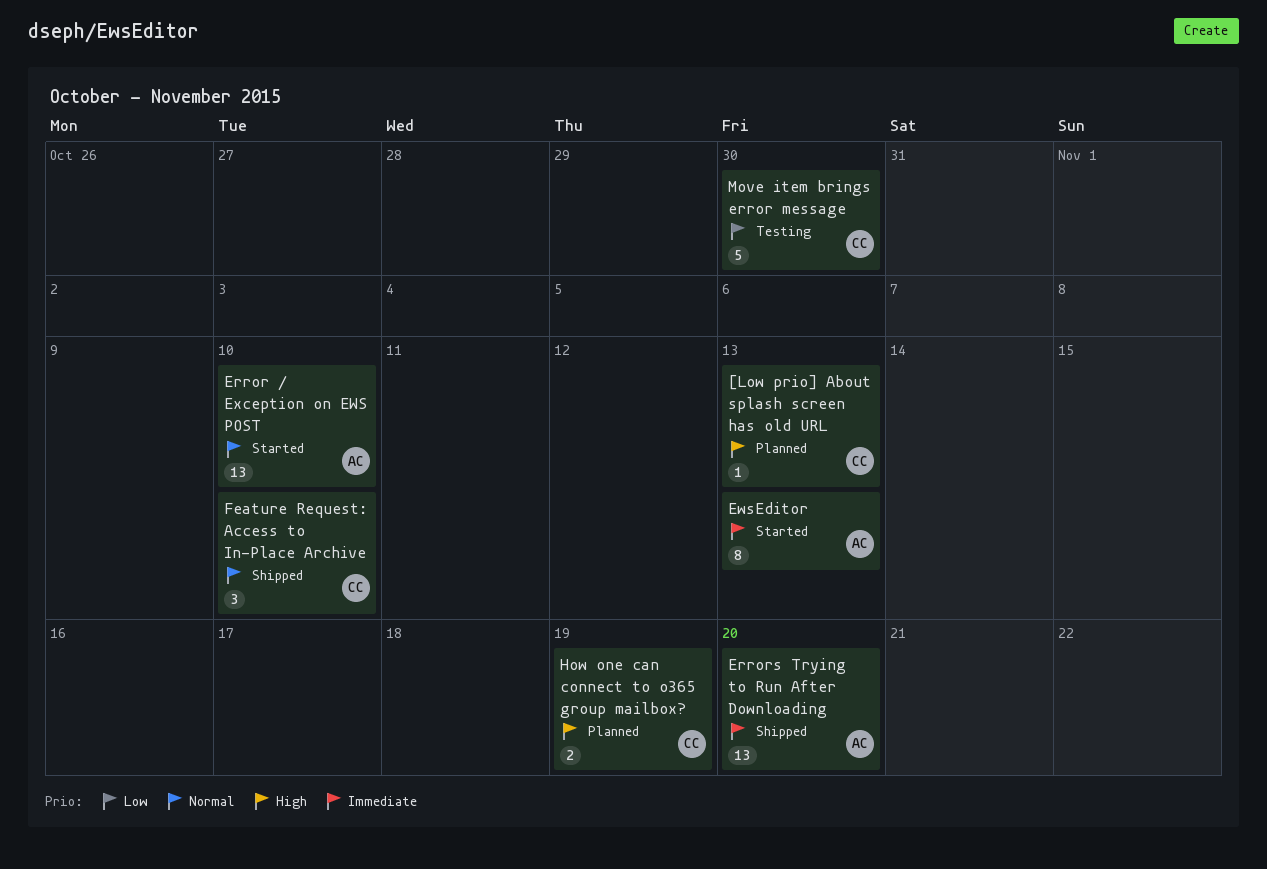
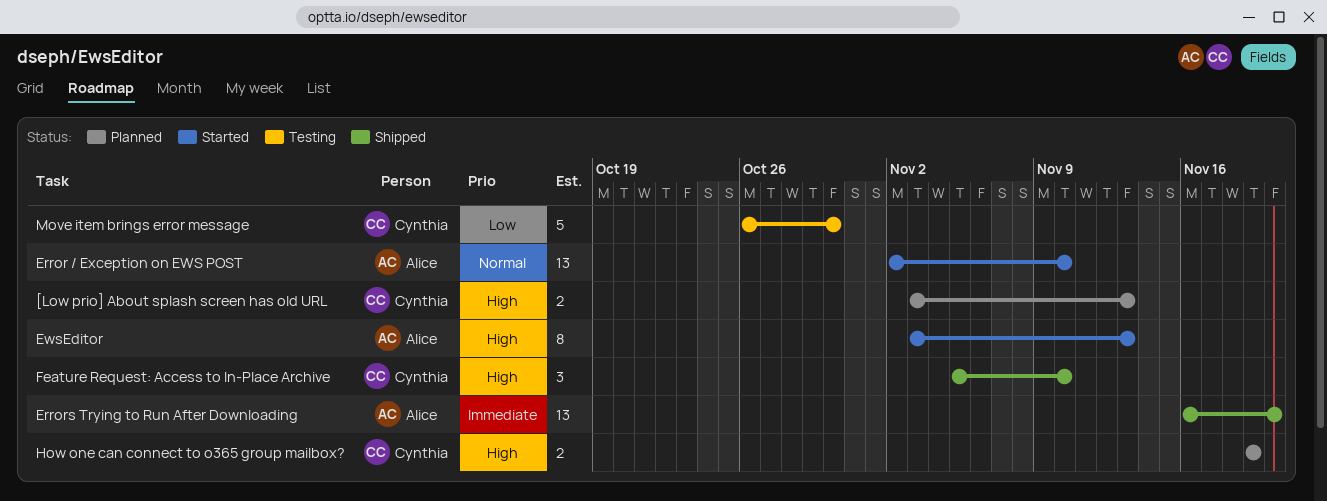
[Low prio] About splash screen has old URL, estimate: 1 -> 2
EwsEditor, priority: Immediate -> High
Feature Request: Access to In-Place Archive, priority: Normal -> High

